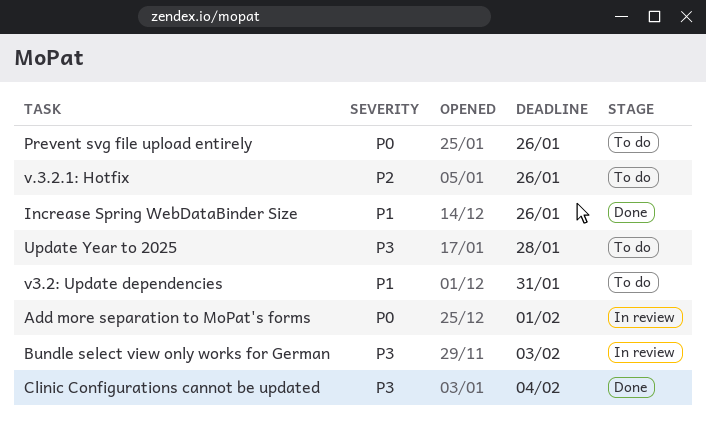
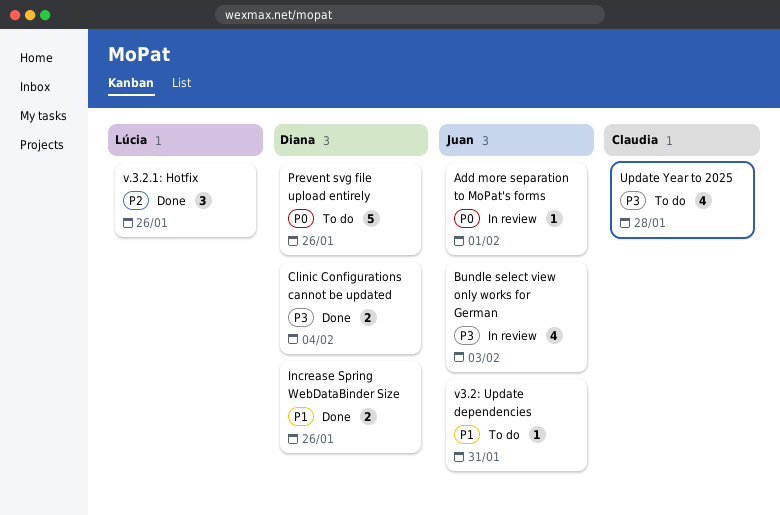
v.3.2.1: Hotfix, status: To do -> Done

